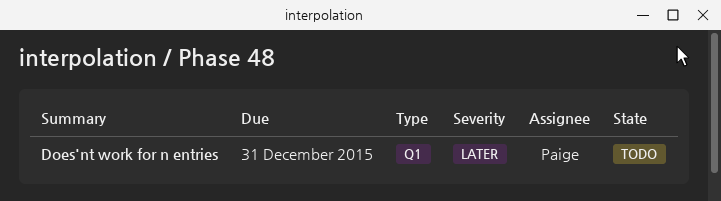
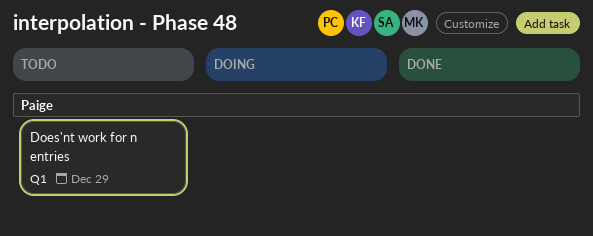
Does'nt work for n entries, due: Dec 31 -> Dec 29

